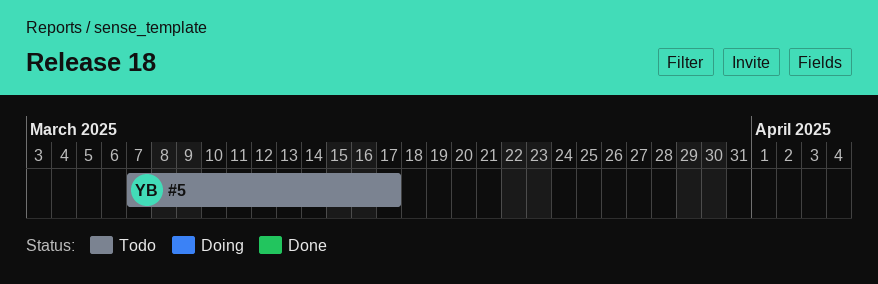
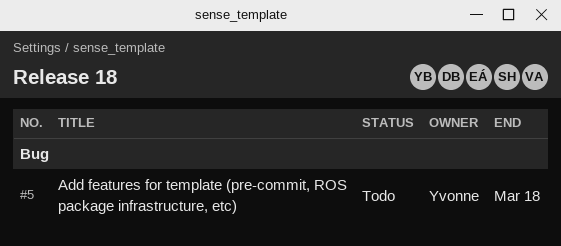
#5, due: Mar 17 -> Mar 18

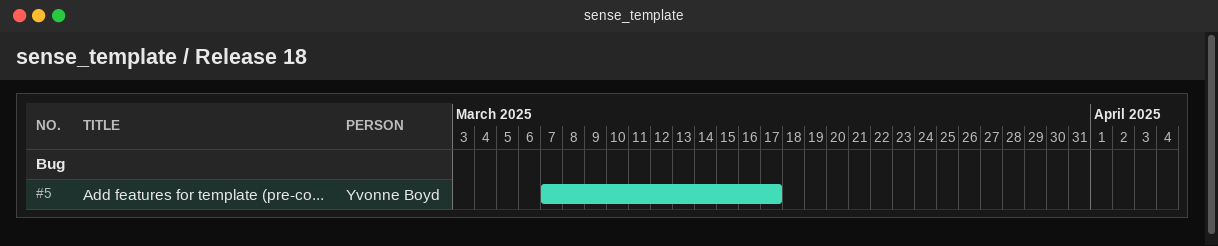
#5, due: Mar 18 -> Mar 17

